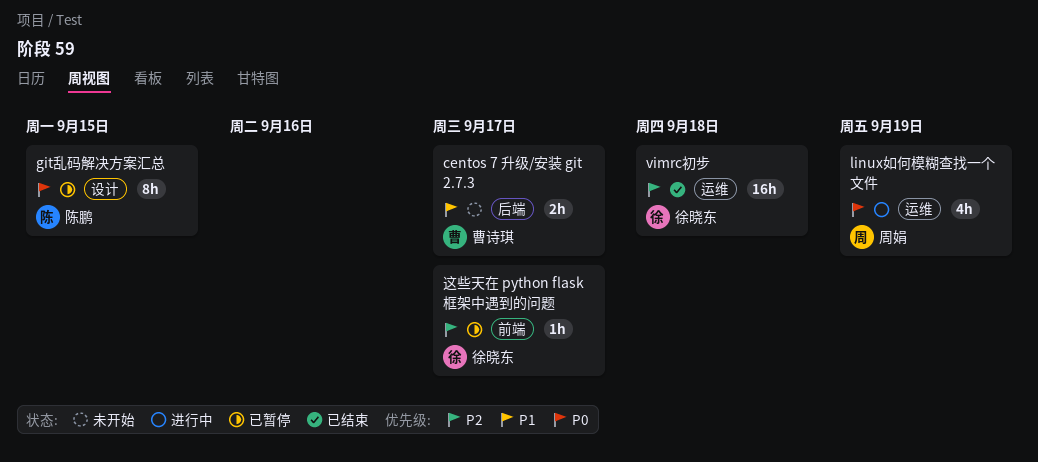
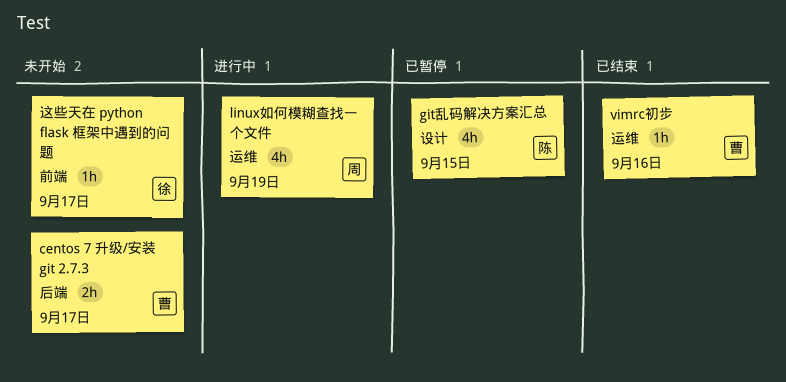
git乱码解决方案汇总, estimate: 8h -> 4h
vimrc初步, owner: 徐晓东 -> 曹诗琪
vimrc初步, estimate: 16h -> 1h
vimrc初步, due: Sep 18 -> Sep 16
这些天在 python flask 框架中遇到的问题, status: 已暂停 -> 未开始

